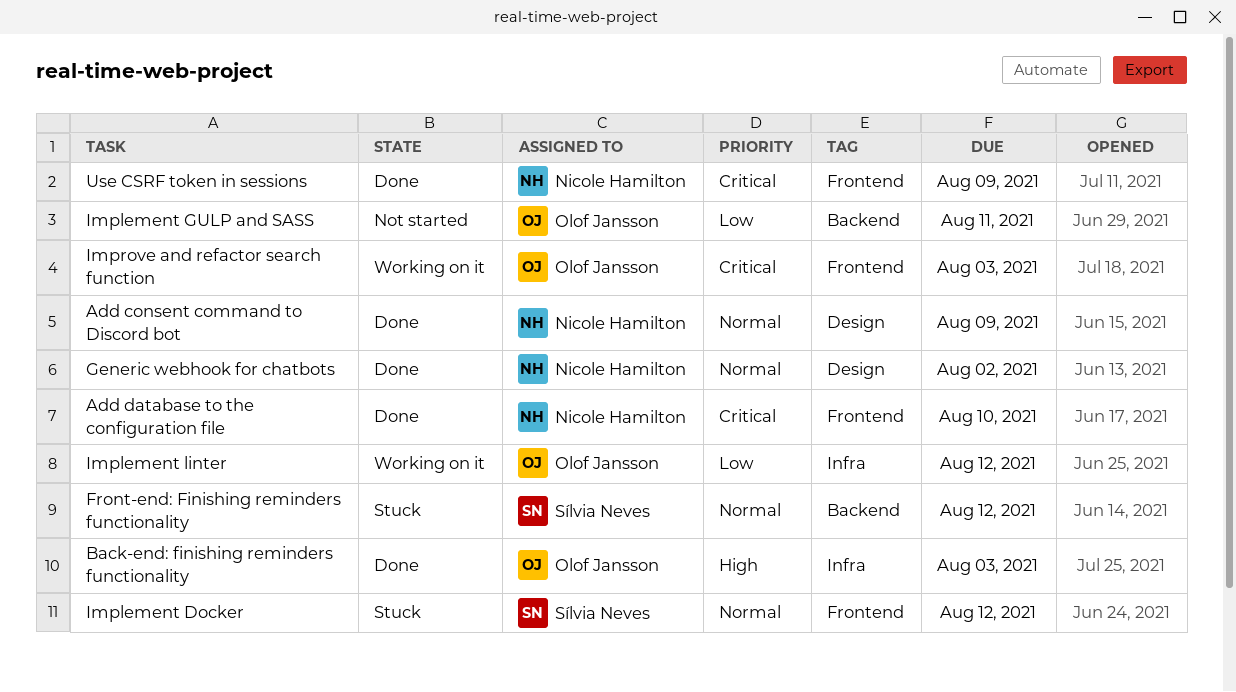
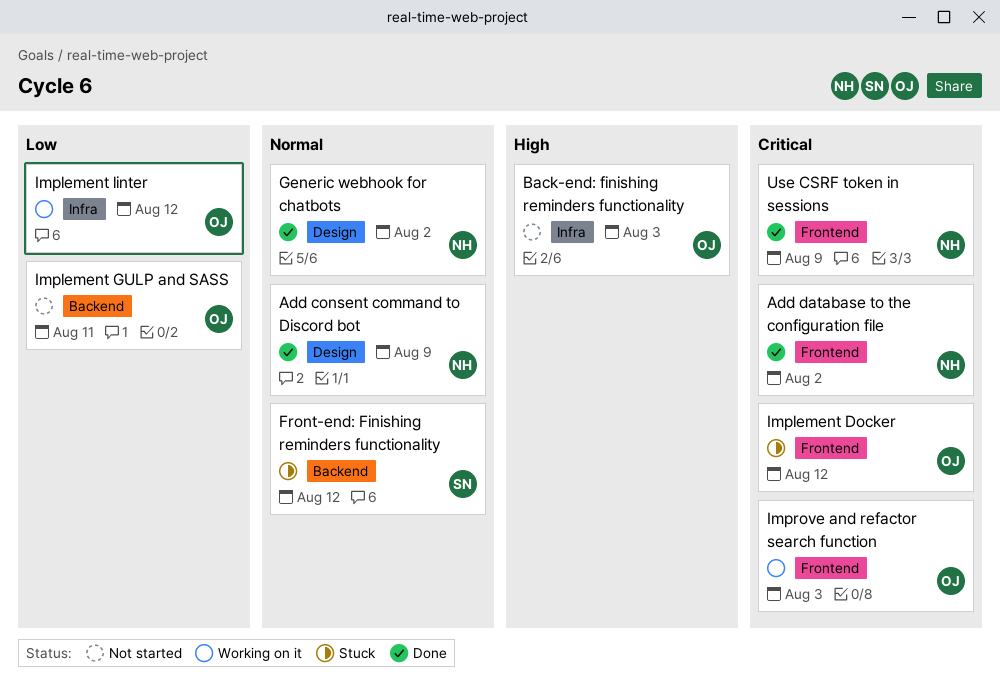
Add database to the configuration file, due: Aug 10 -> Aug 2
Back-end: finishing reminders functionality, status: Done -> Not started
Implement Docker, owner: Sílvia Neves -> Olof Jansson
Implement Docker, priority: Normal -> Critical

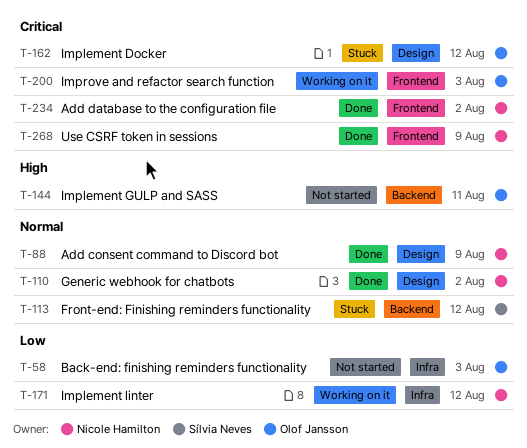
Back-end: finishing reminders functionality, priority: High -> Low
Implement Docker, label: Frontend -> Design
Implement GULP and SASS, priority: Low -> High
Implement linter, owner: Olof Jansson -> Nicole Hamilton

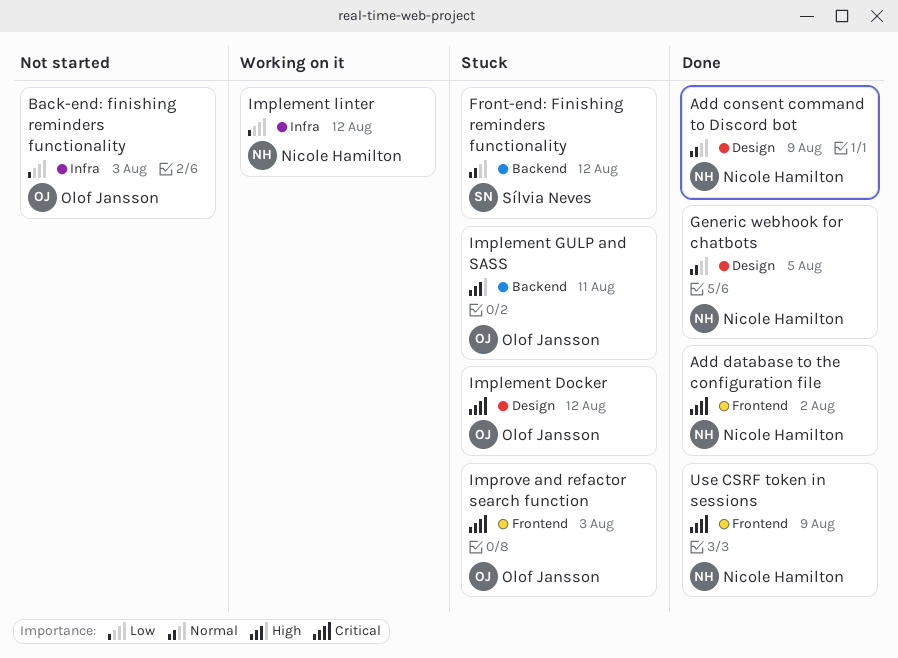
Generic webhook for chatbots, due: Aug 2 -> Aug 5
Implement GULP and SASS, status: Not started -> Stuck
Improve and refactor search function, status: Working on it -> Stuck

